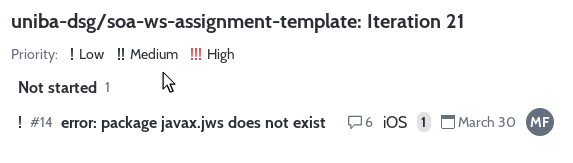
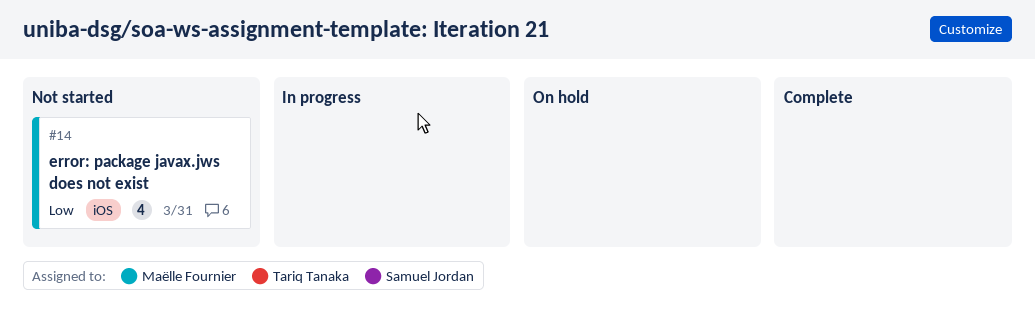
#14, estimate: 1 -> 4
#14, due: Mar 30 -> Mar 31

